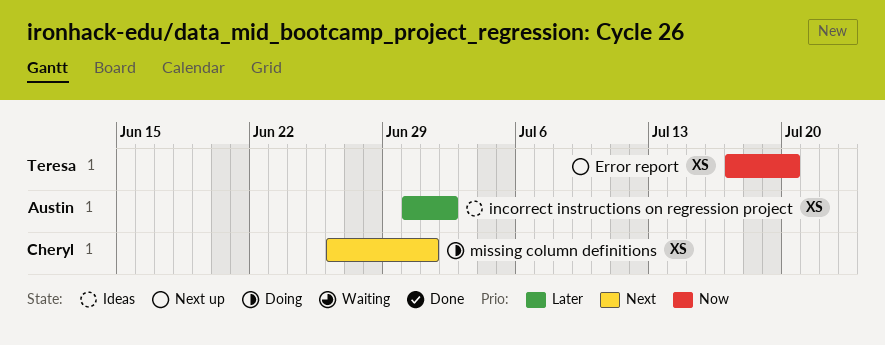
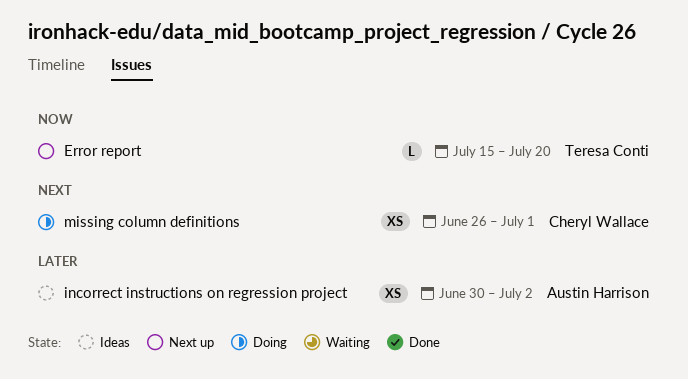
Error report, estimate: XS -> L
Error report, start: Jul 17 -> Jul 15

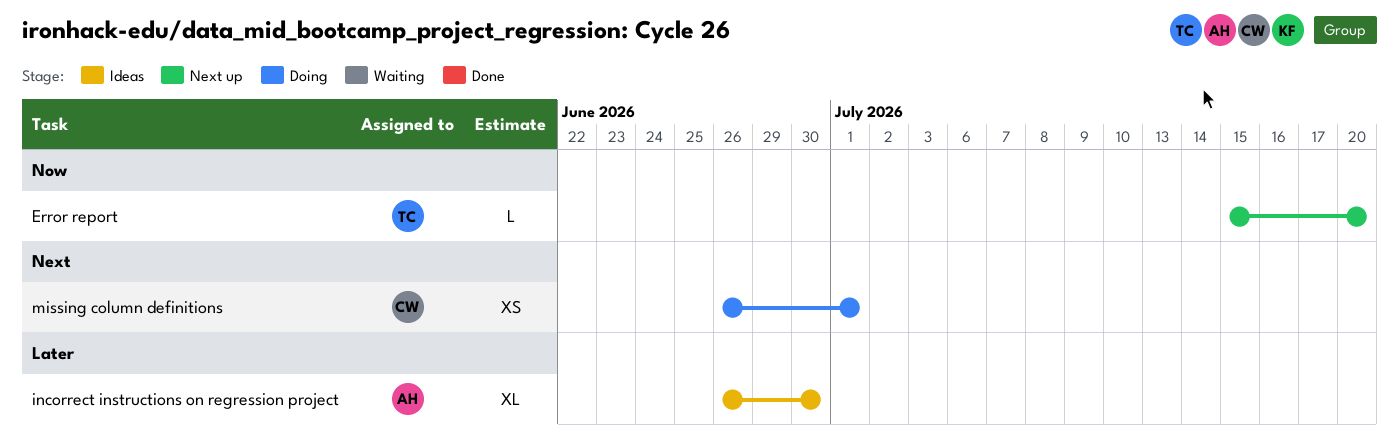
incorrect instructions on regression project, estimate: XS -> XL
incorrect instructions on regression project, start: Jun 30 -> Jun 26
incorrect instructions on regression project, due: Jul 2 -> Jun 30

